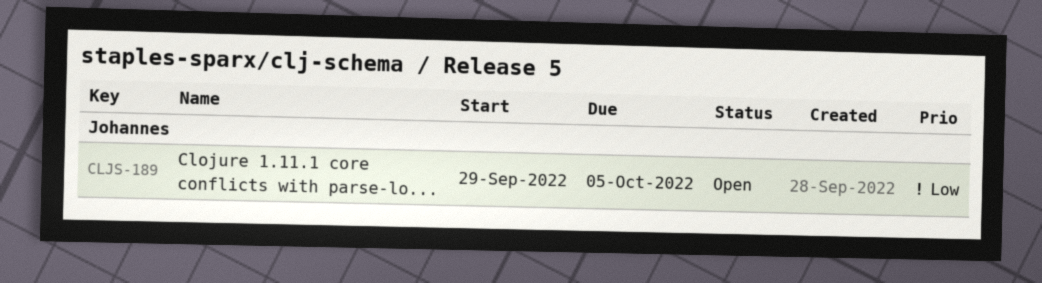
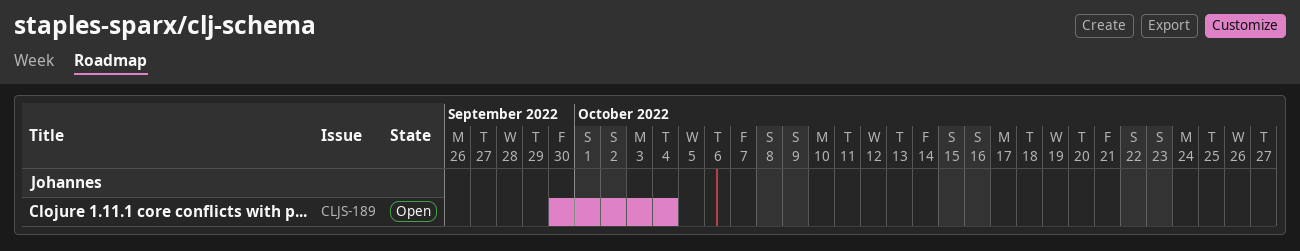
CLJS-189, start: Sep 29 -> Sep 30
CLJS-189, due: Oct 5 -> Oct 4

